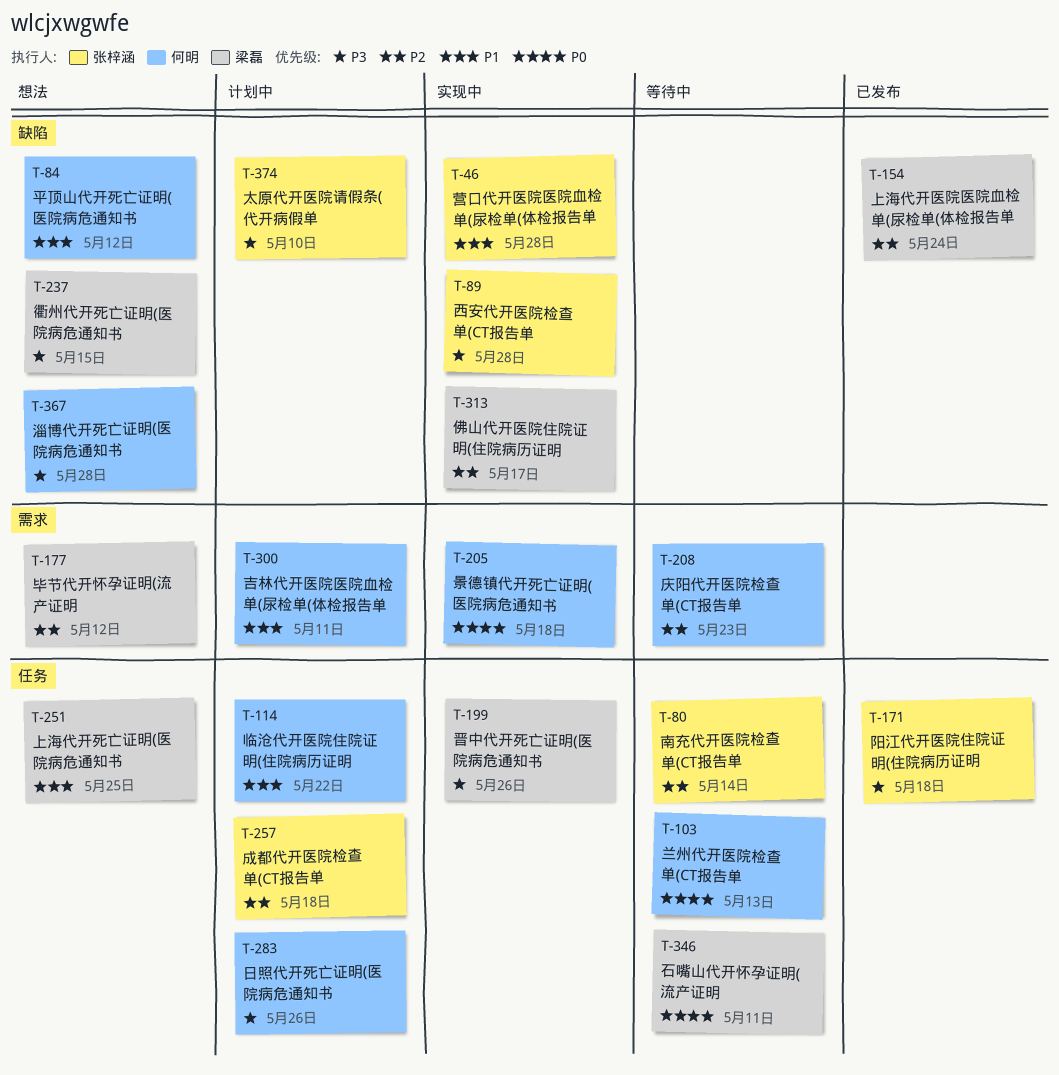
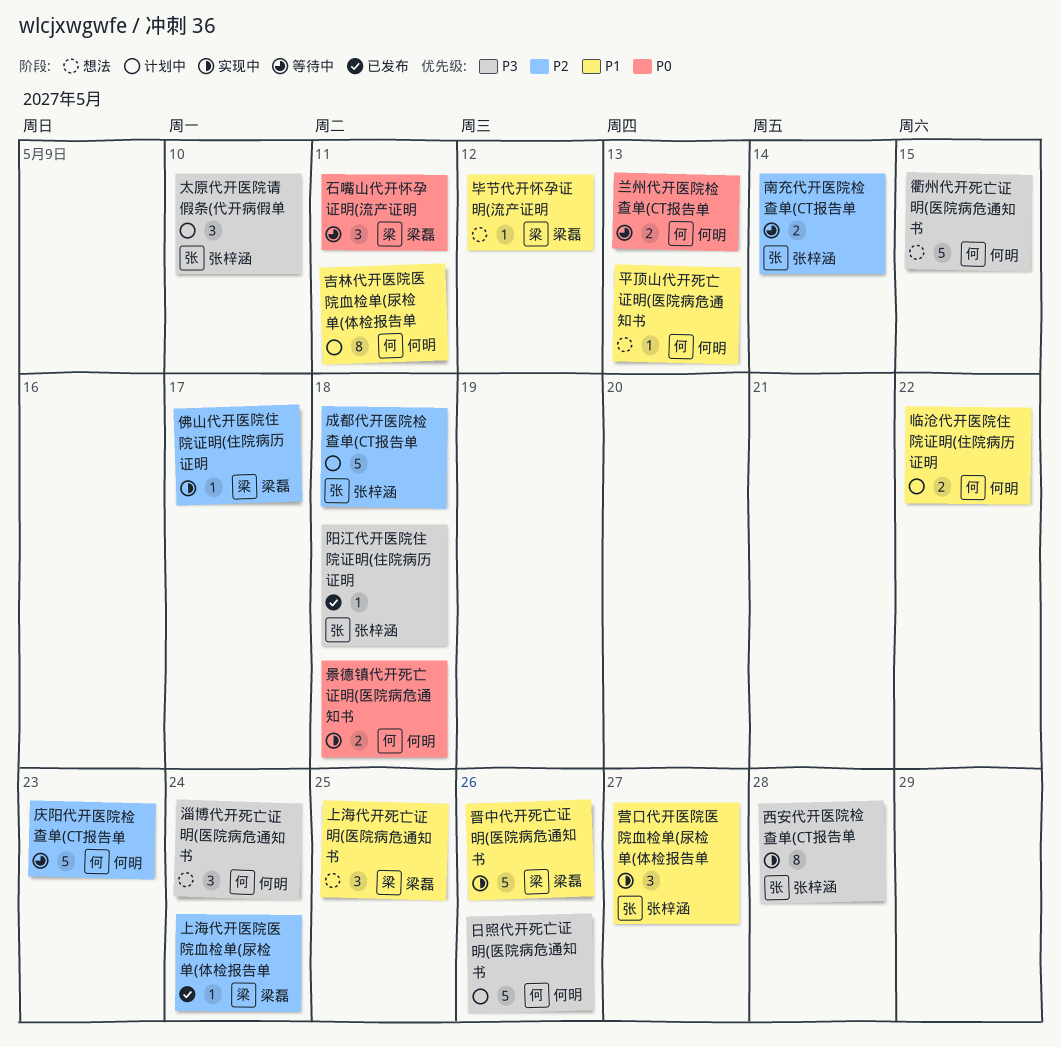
平顶山代开死亡证明(医院病危通知书, due: May 12 -> May 13
晋中代开死亡证明(医院病危通知书, priority: P3 -> P1
毕节代开怀孕证明(流产证明, priority: P2 -> P1
淄博代开死亡证明(医院病危通知书, due: May 28 -> May 24
营口代开医院医院血检单(尿检单(体检报告单, due: May 28 -> May 27
衢州代开死亡证明(医院病危通知书, owner: 梁磊 -> 何明

